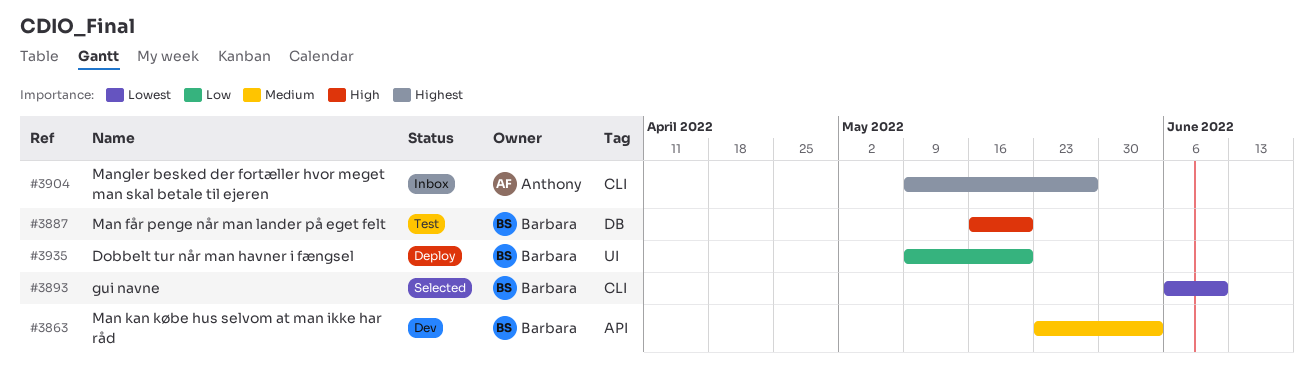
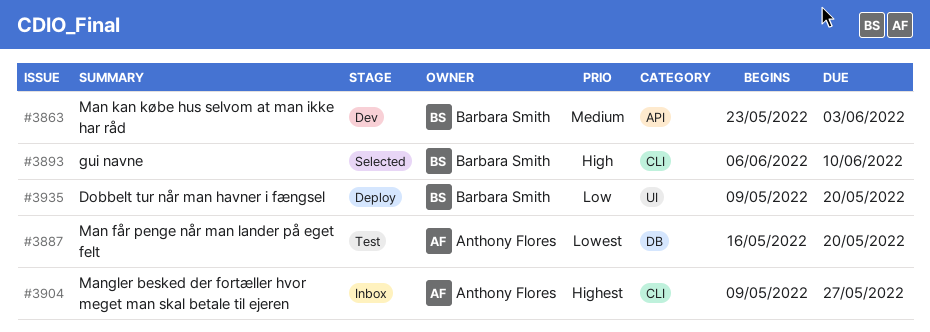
#3887, owner: Barbara Smith -> Anthony Flores
#3887, priority: High -> Lowest
#3893, priority: Lowest -> High

